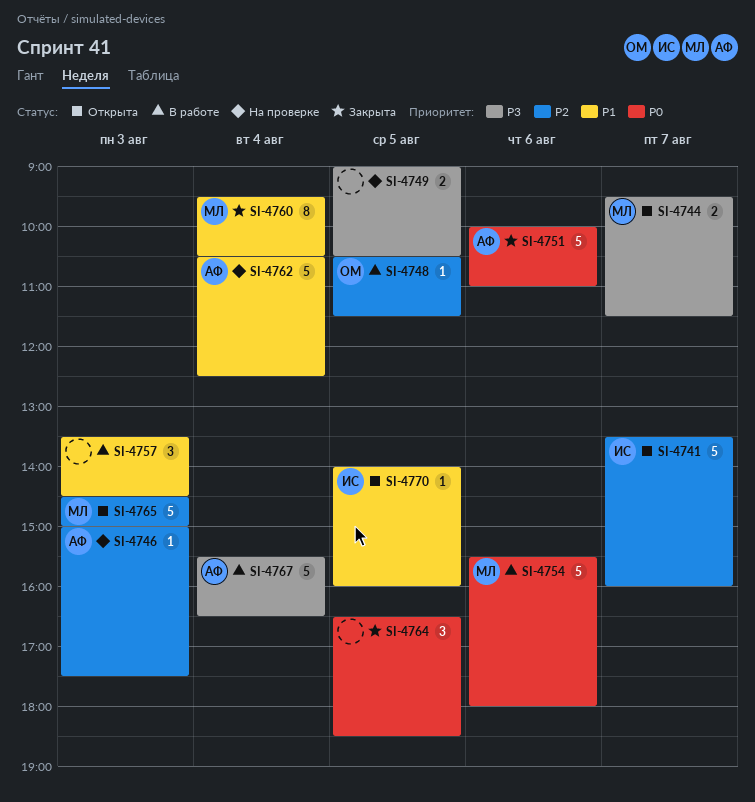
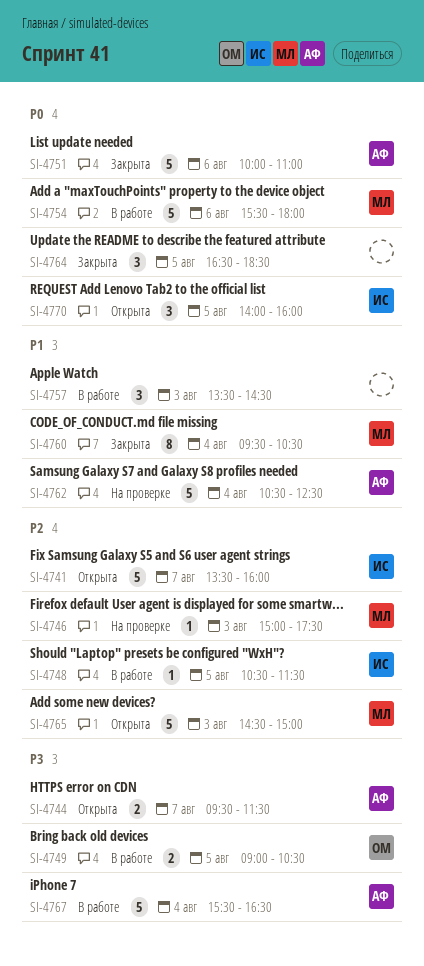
SI-4744, owner: МЛ -> АФ
SI-4746, owner: АФ -> МЛ
SI-4748, owner: ОМ -> ИС
SI-4749, status: На проверке -> В работе
SI-4749, owner: none -> ОМ
SI-4770, priority: P1 -> P0
SI-4770, estimate: 1 -> 3

